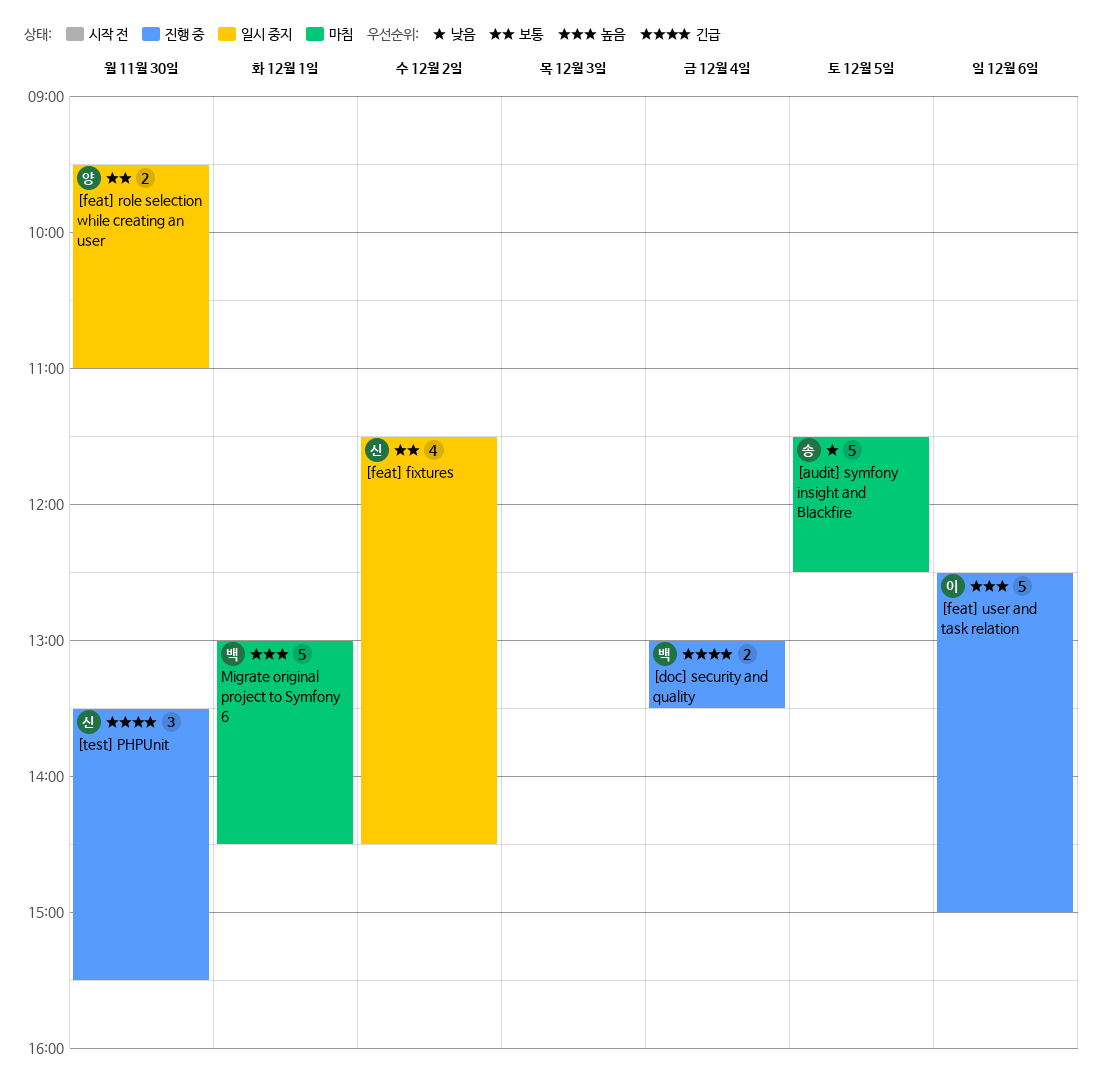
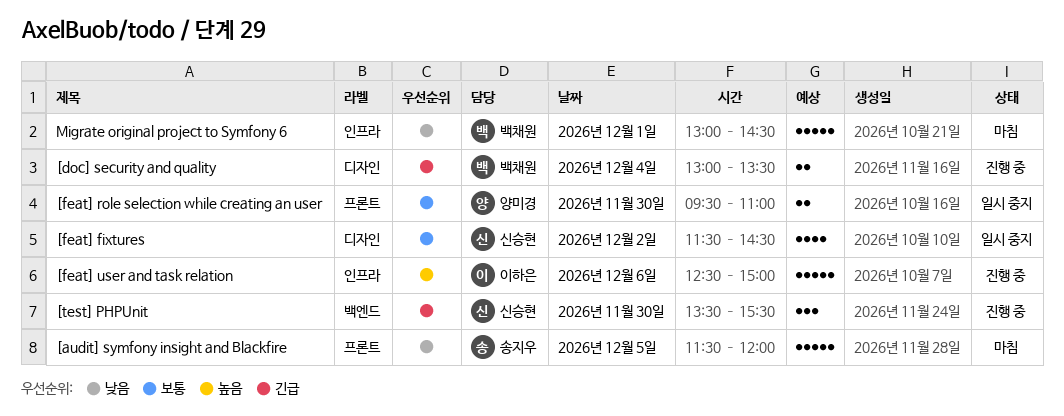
[audit] symfony insight and Blackfire, ends: 12:30 -> 12:00
Migrate original project to Symfony 6, priority: 높음 -> 낮음

